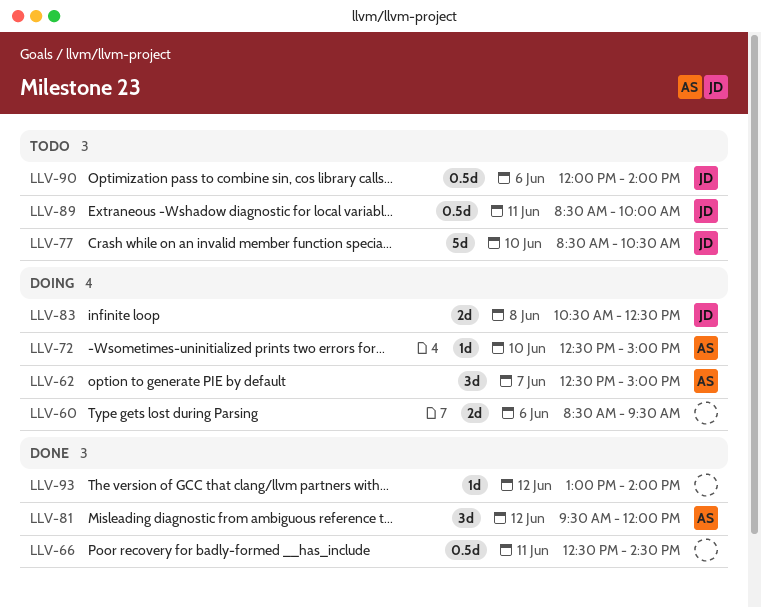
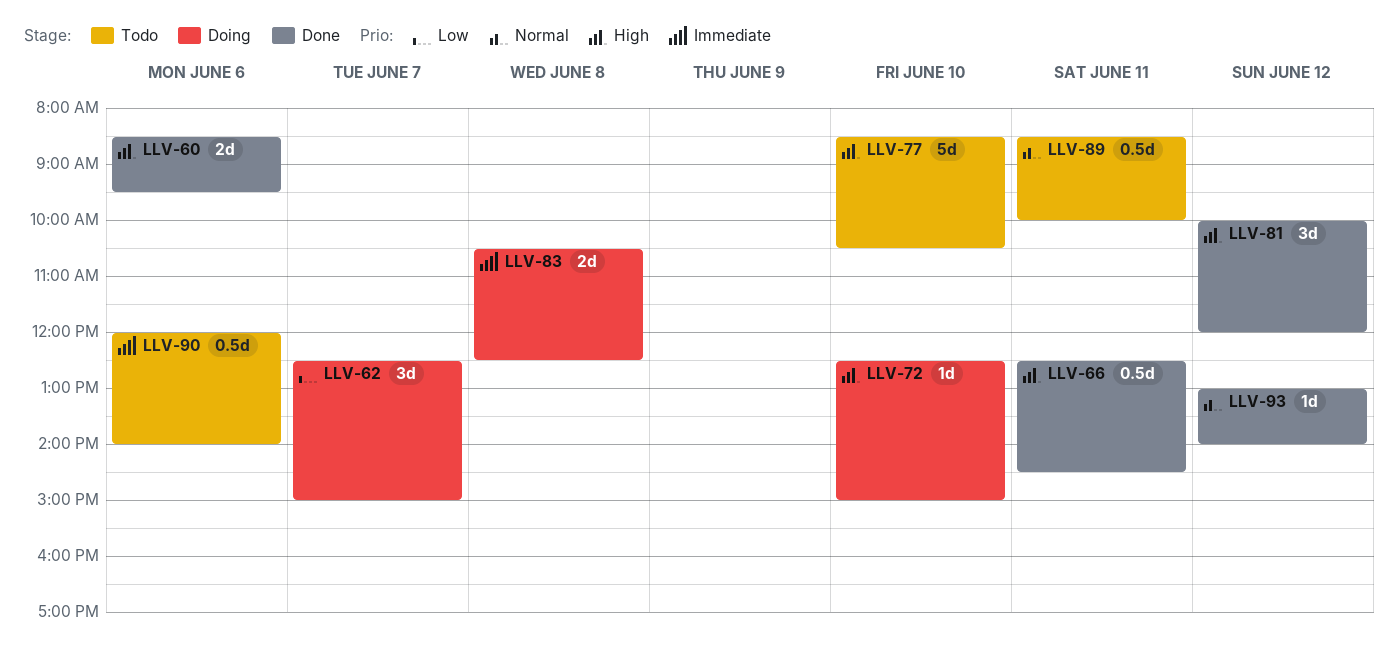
LLV-60, status: Doing -> Done
LLV-81, begins: 09:30 -> 10:00

